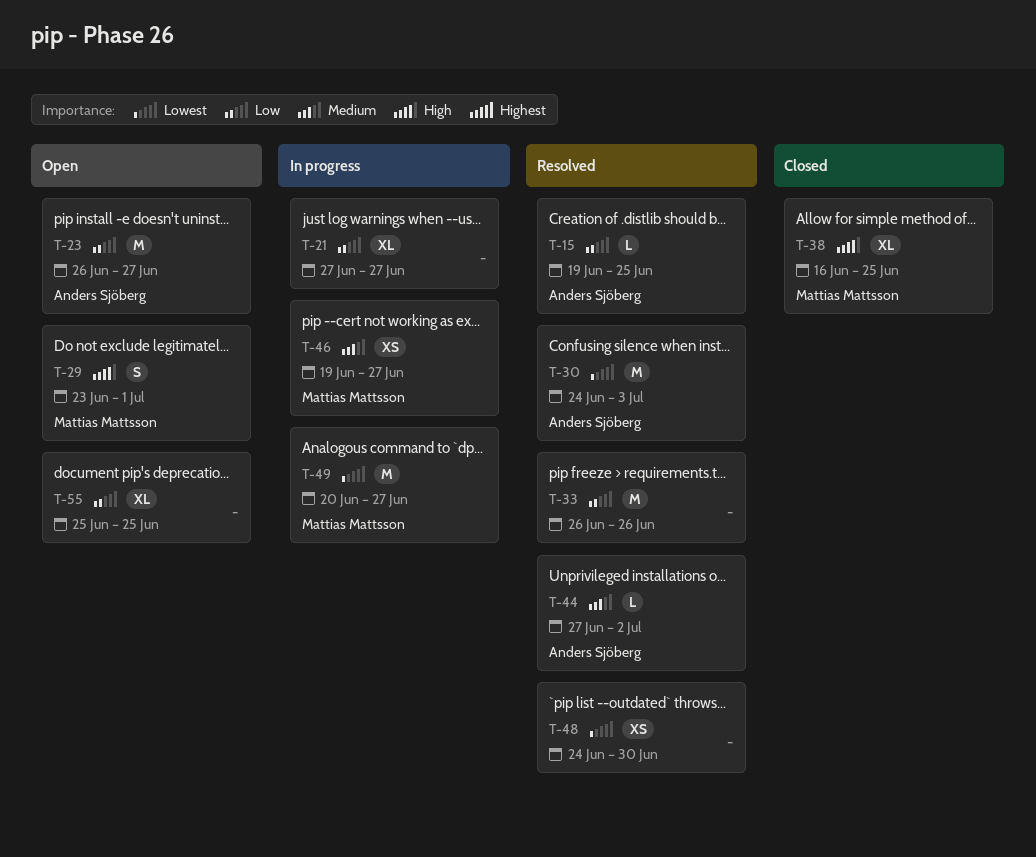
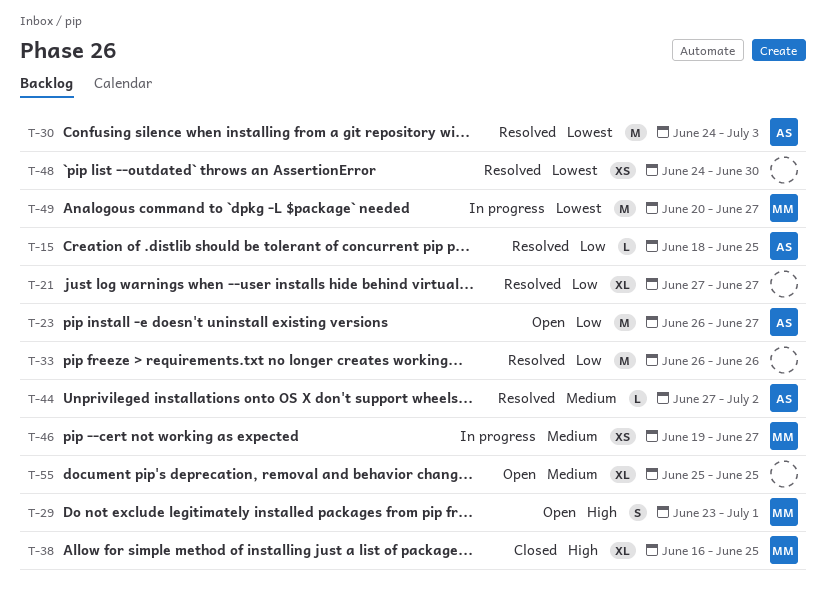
T-15, start: Jun 19 -> Jun 18
T-21, status: In progress -> Resolved
T-55, priority: Low -> Medium

